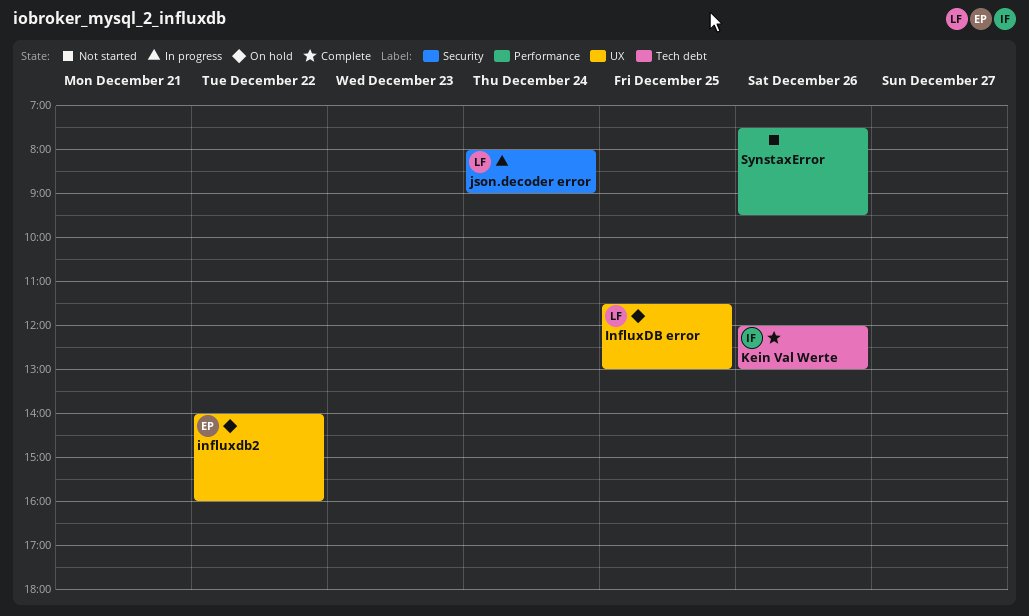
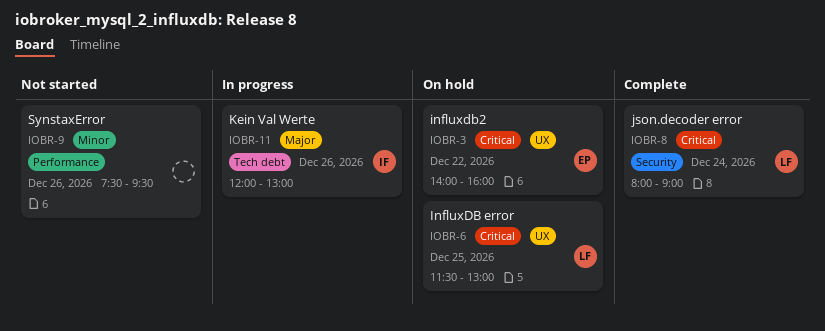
json.decoder error, status: In progress -> Complete
Kein Val Werte, status: Complete -> In progress

